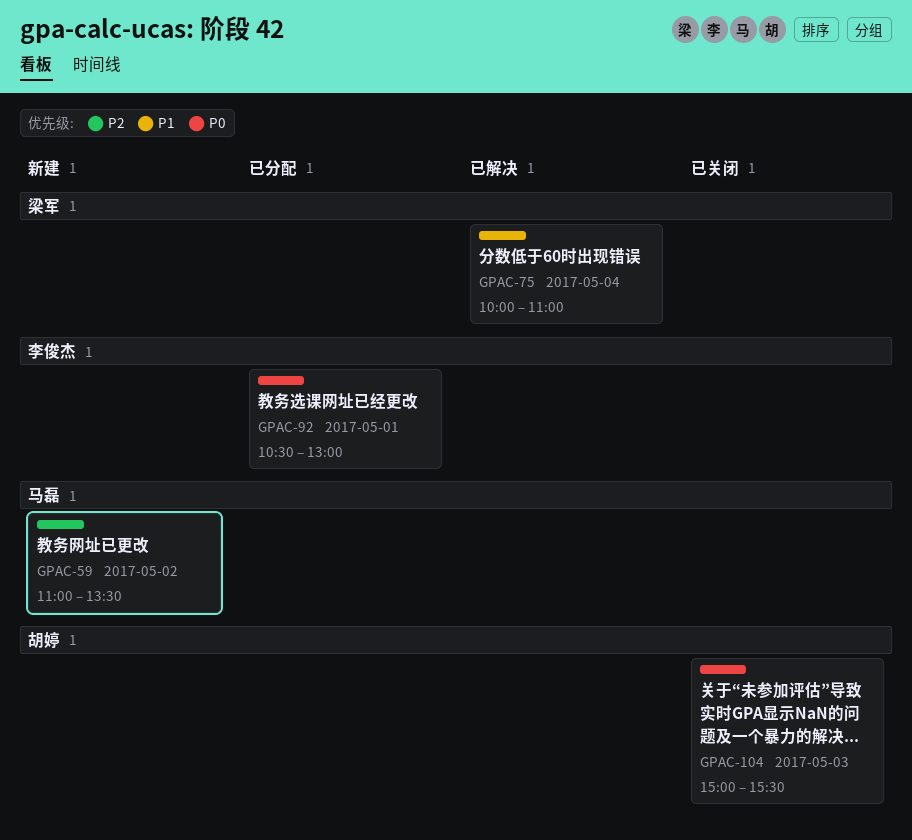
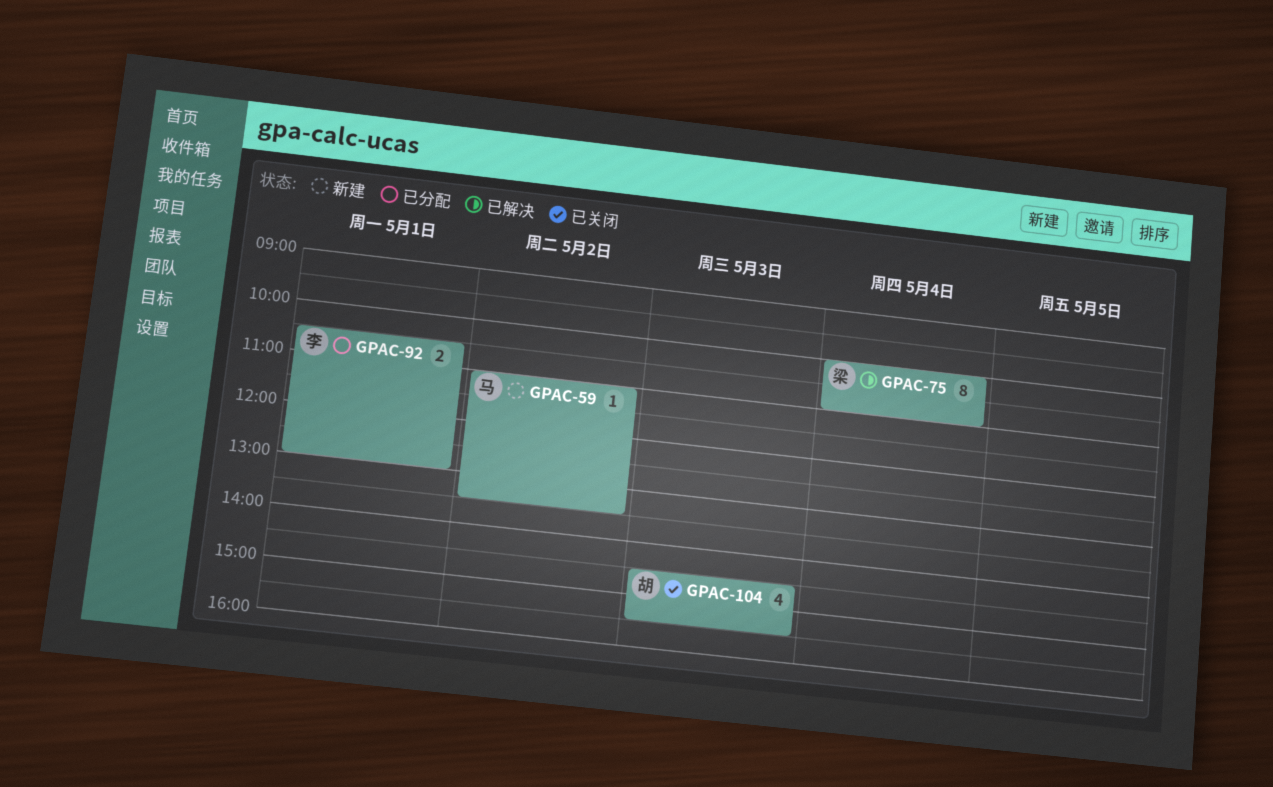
GPAC-104, begins: 15:00 -> 14:30

